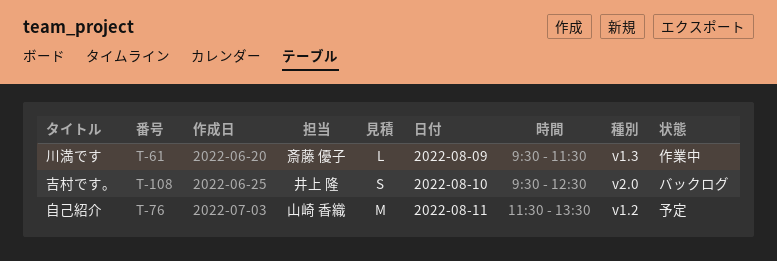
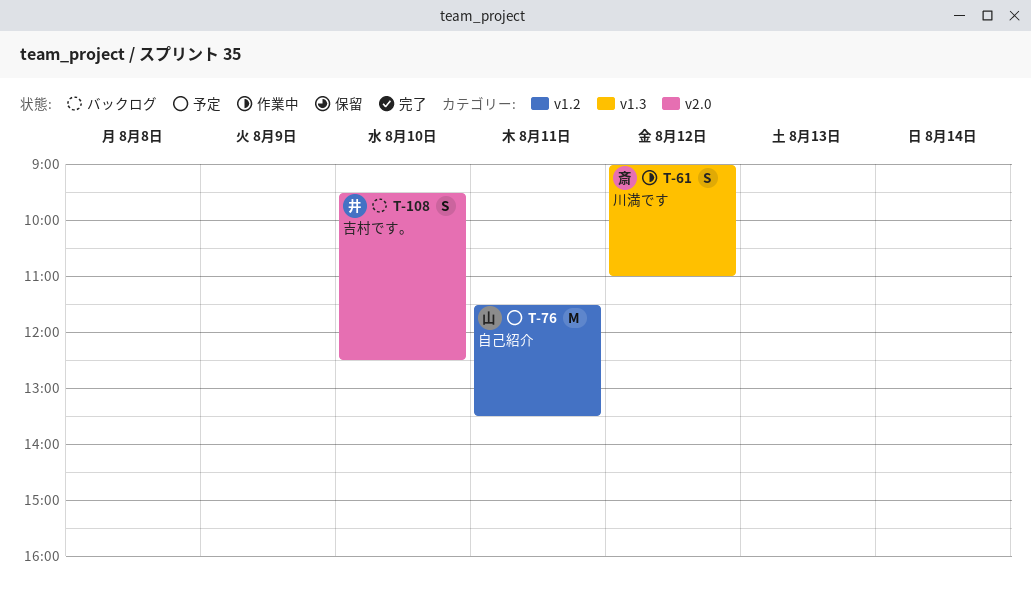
T-61, estimate: L -> S
T-61, day: Aug 9 -> Aug 12
T-61, begins: 09:30 -> 09:00
T-61, ends: 11:30 -> 11:00

